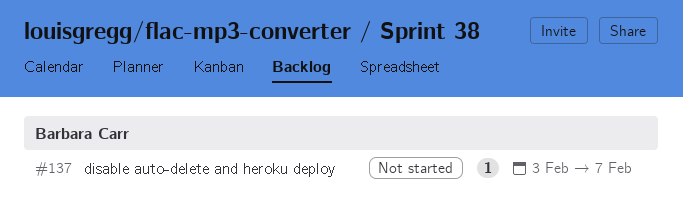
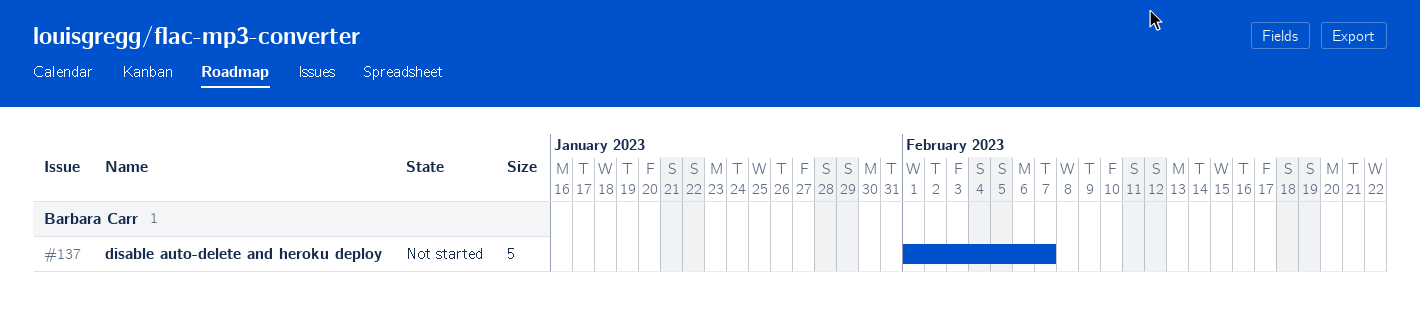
#137, estimate: 1 -> 5
#137, start: Feb 3 -> Feb 1

